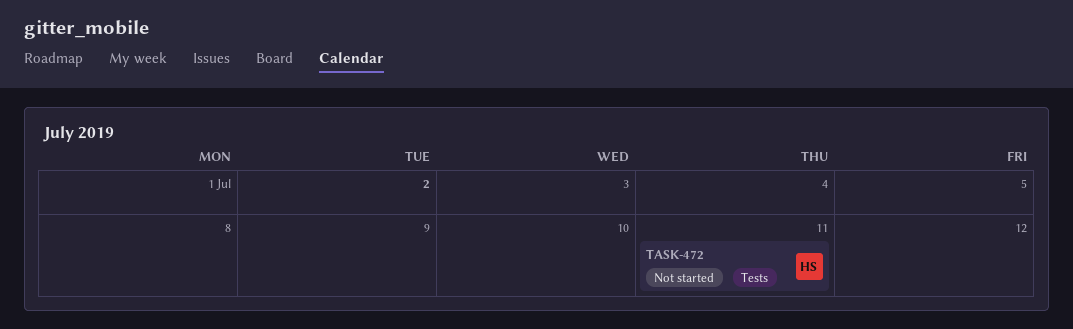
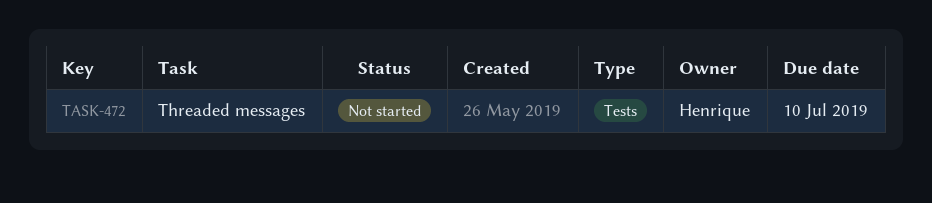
TASK-472, due: Jul 11 -> Jul 10

